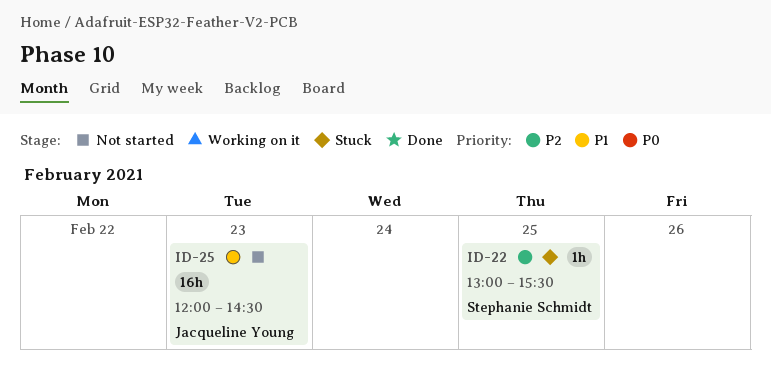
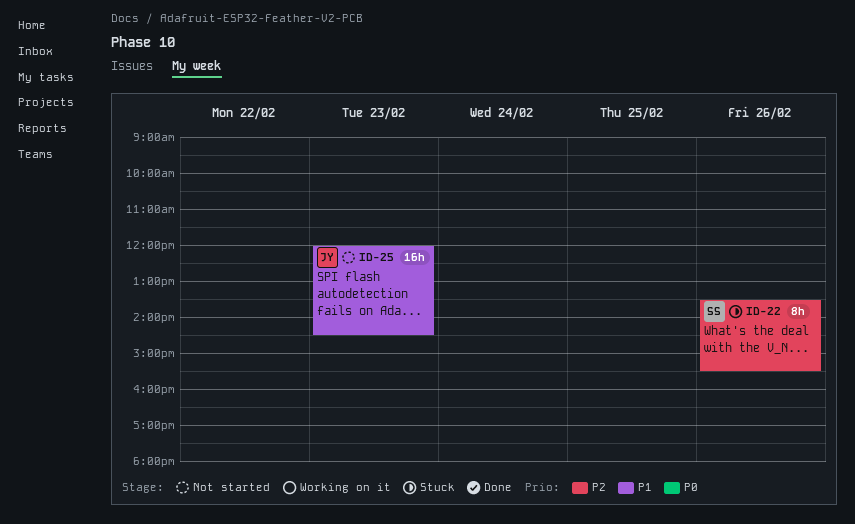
ID-22, estimate: 1h -> 8h
ID-22, day: Feb 25 -> Feb 26
ID-22, begins: 13:00 -> 13:30

